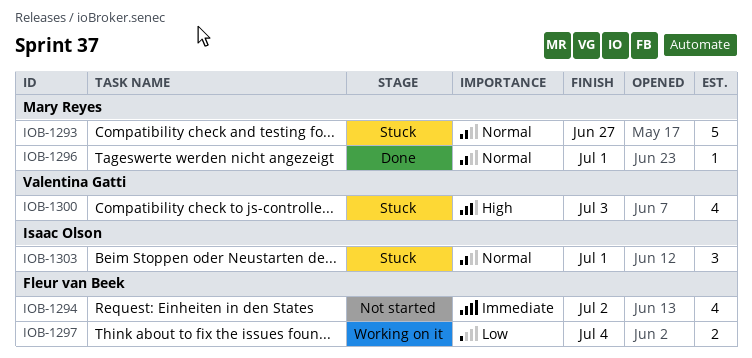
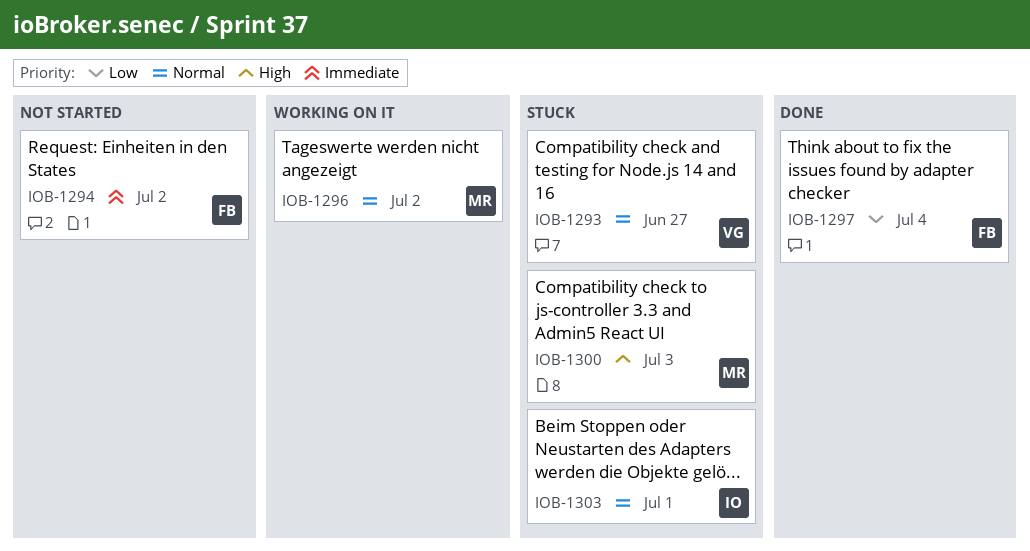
IOB-1293, owner: Mary Reyes -> Valentina Gatti
IOB-1296, status: Done -> Working on it
IOB-1296, due: Jul 1 -> Jul 2
IOB-1297, status: Working on it -> Done
IOB-1300, owner: Valentina Gatti -> Mary Reyes

